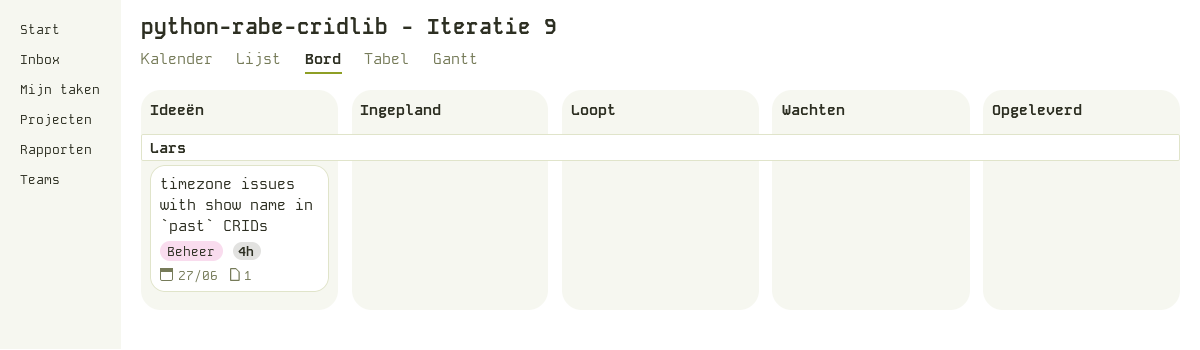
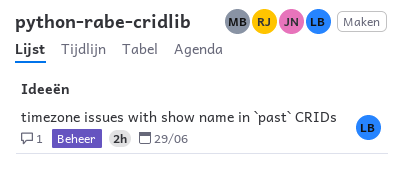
timezone issues with show name in `past` CRIDs, estimate: 4h -> 2h
timezone issues with show name in `past` CRIDs, due: Jun 27 -> Jun 29

